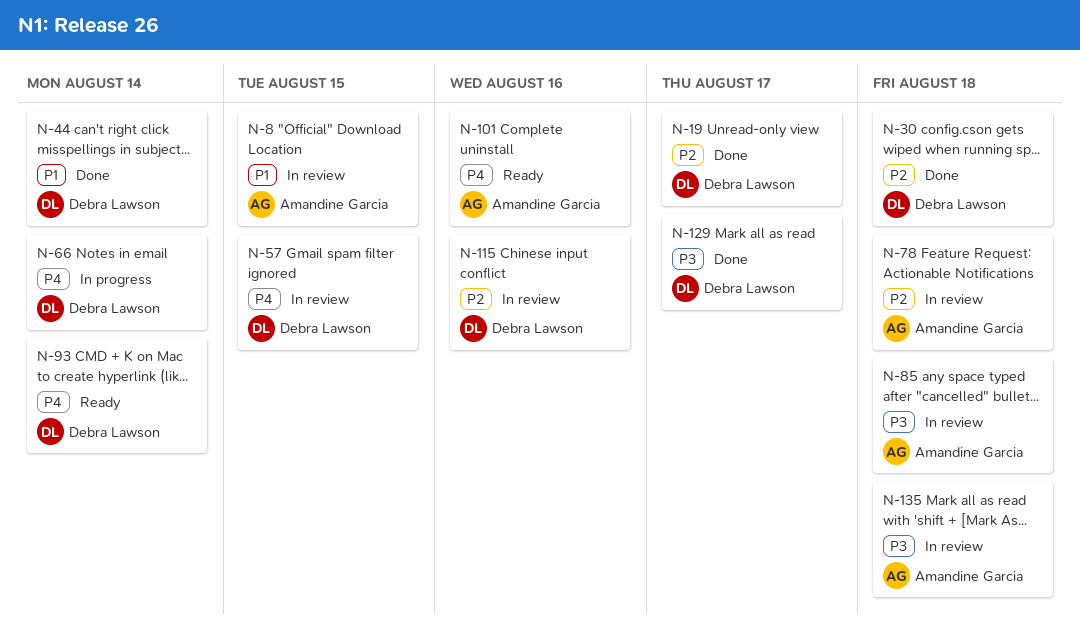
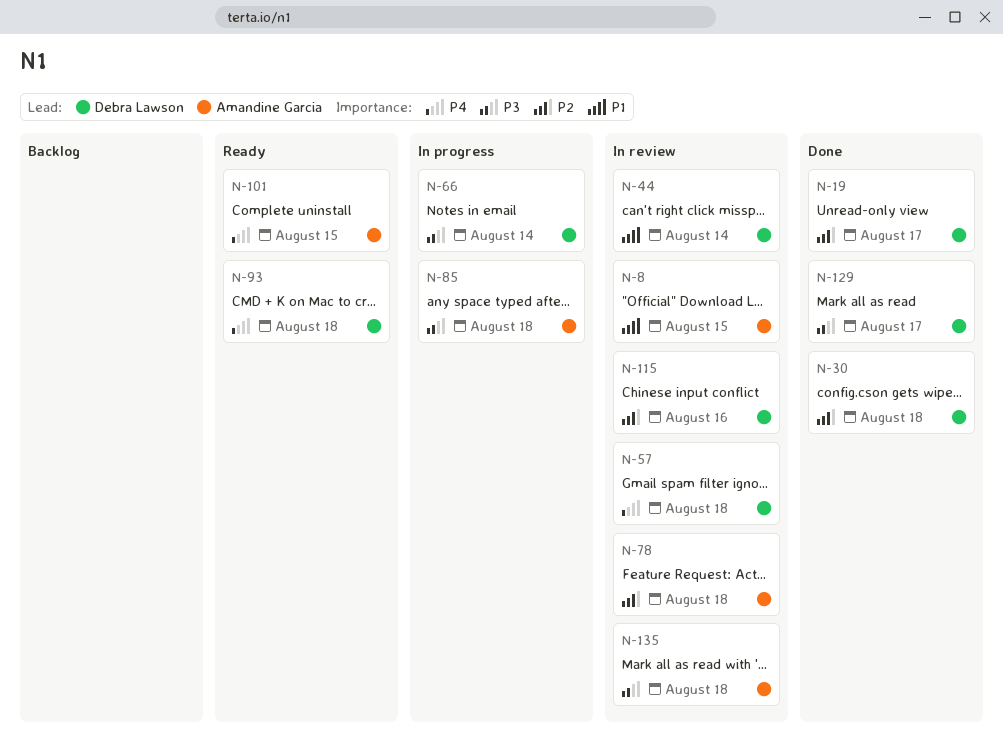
N-44, status: Done -> In review
N-57, due: Aug 15 -> Aug 18
N-66, priority: P4 -> P3
N-85, status: In review -> In progress
N-93, due: Aug 14 -> Aug 18
N-101, due: Aug 16 -> Aug 15

